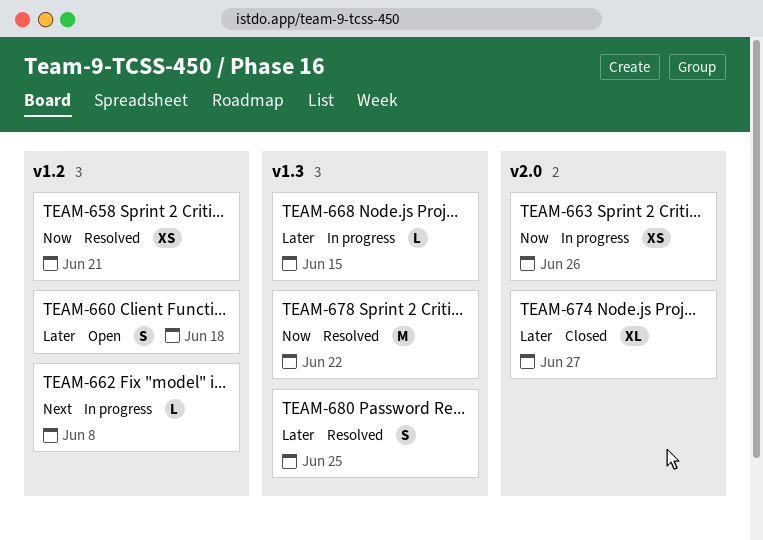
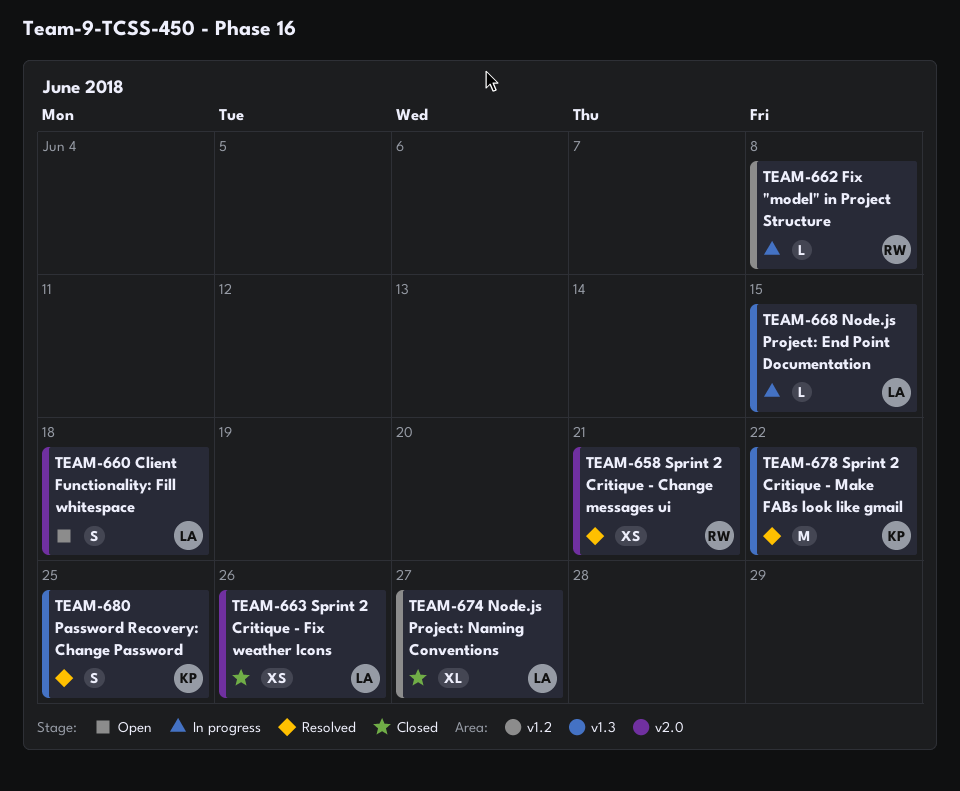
TEAM-658, label: v1.2 -> v2.0
TEAM-660, label: v1.2 -> v2.0
TEAM-663, status: In progress -> Closed
TEAM-674, label: v2.0 -> v1.2

